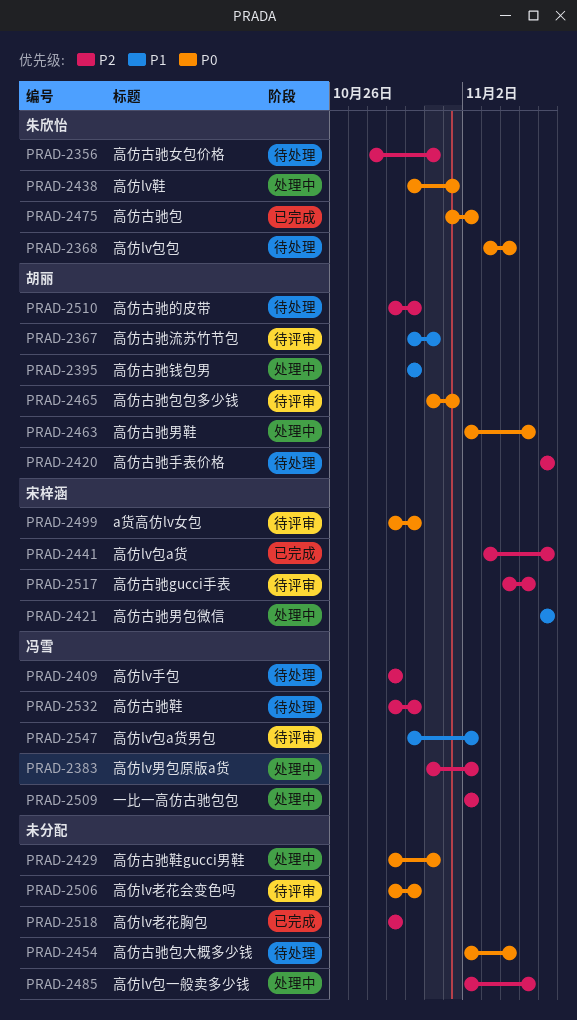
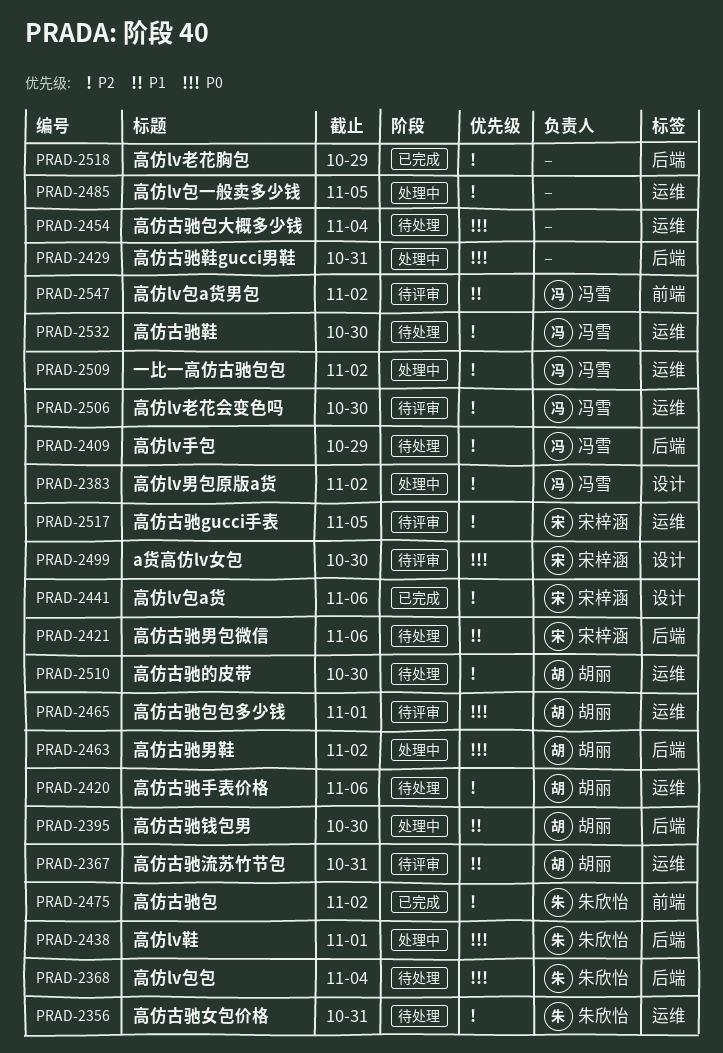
PRAD-2421, status: 处理中 -> 待处理
PRAD-2463, due: Nov 5 -> Nov 2
PRAD-2475, priority: P0 -> P2
PRAD-2506, owner: none -> 冯雪
PRAD-2506, priority: P0 -> P2

